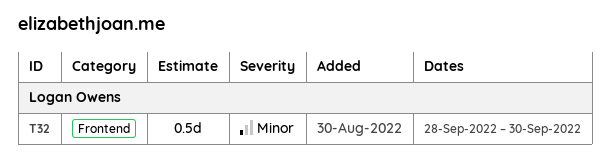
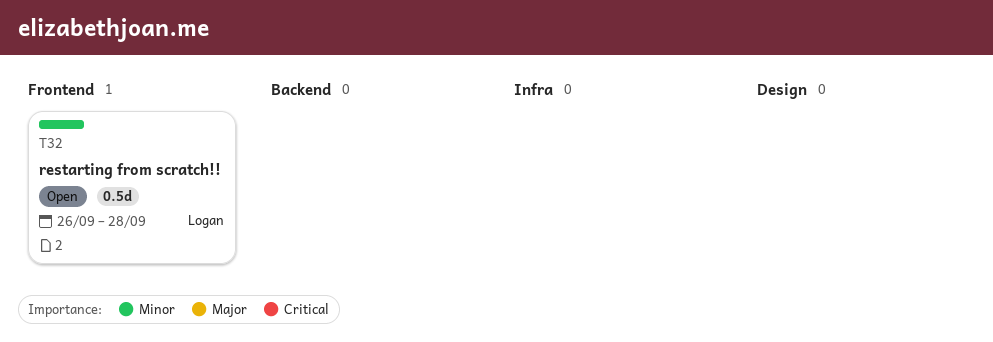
T32, start: Sep 28 -> Sep 26
T32, due: Sep 30 -> Sep 28

